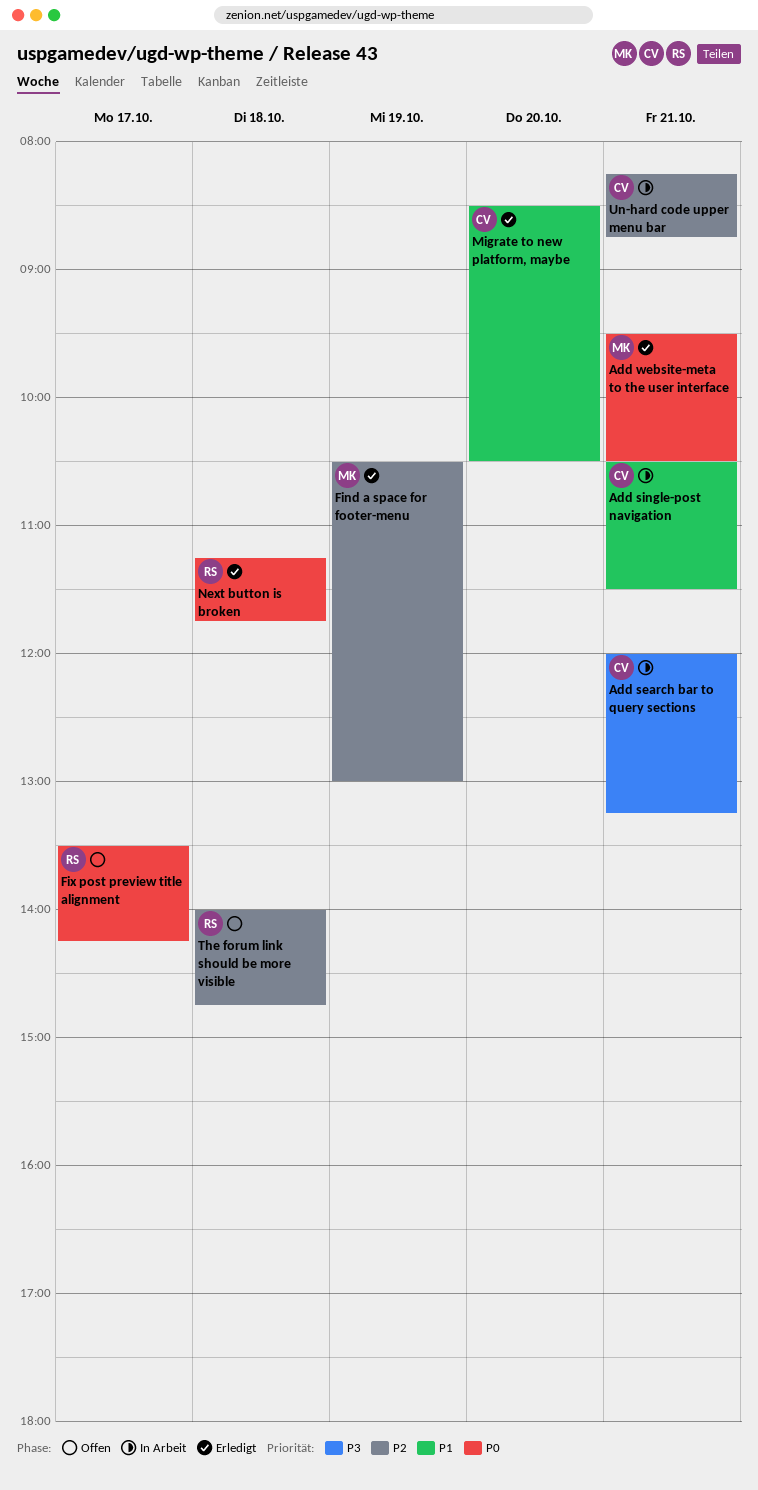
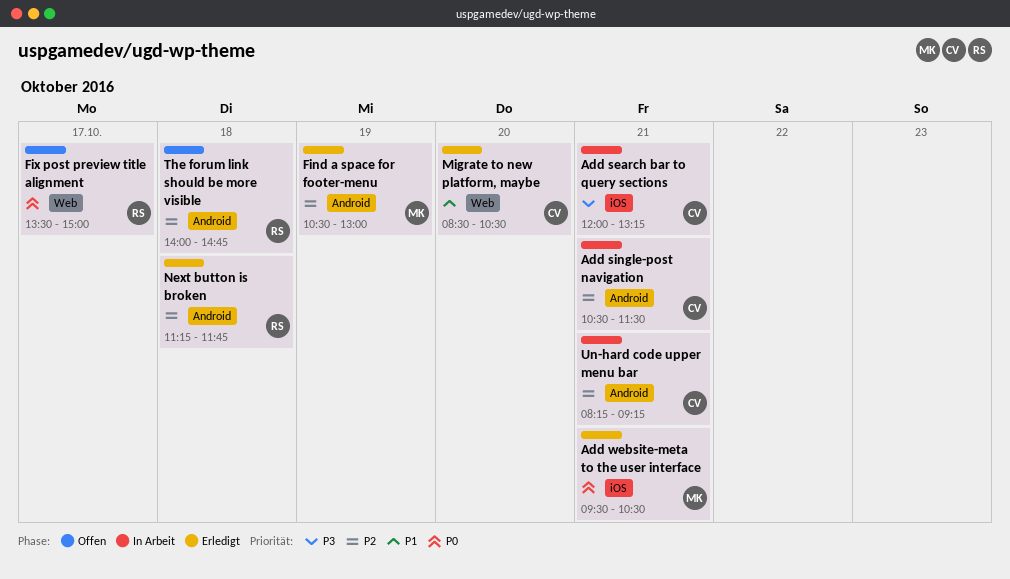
Add single-post navigation, priority: P1 -> P2
Fix post preview title alignment, ends: 14:15 -> 15:00
Next button is broken, priority: P0 -> P2
Un-hard code upper menu bar, ends: 08:45 -> 09:15

